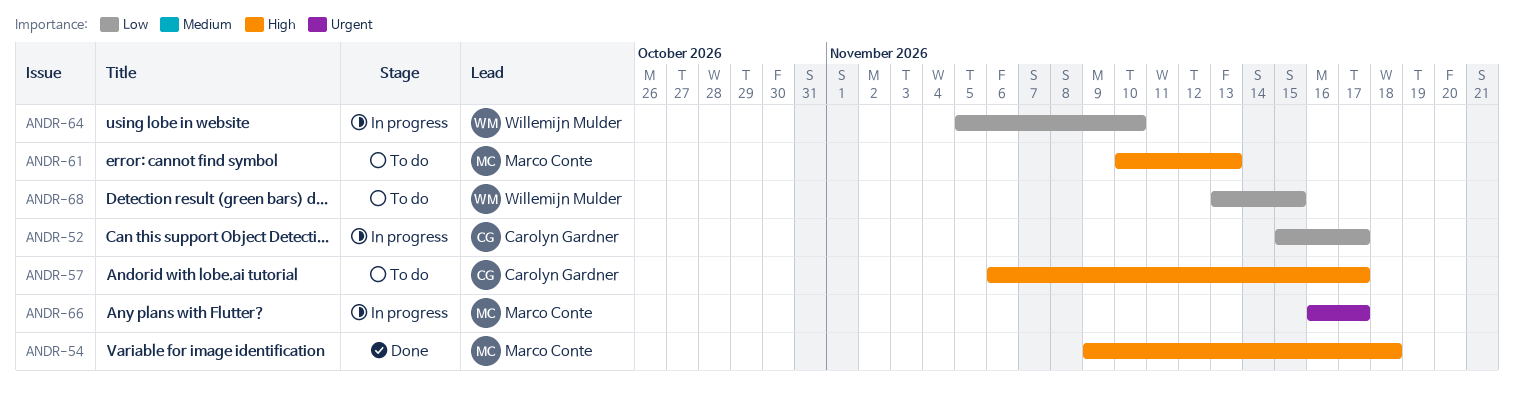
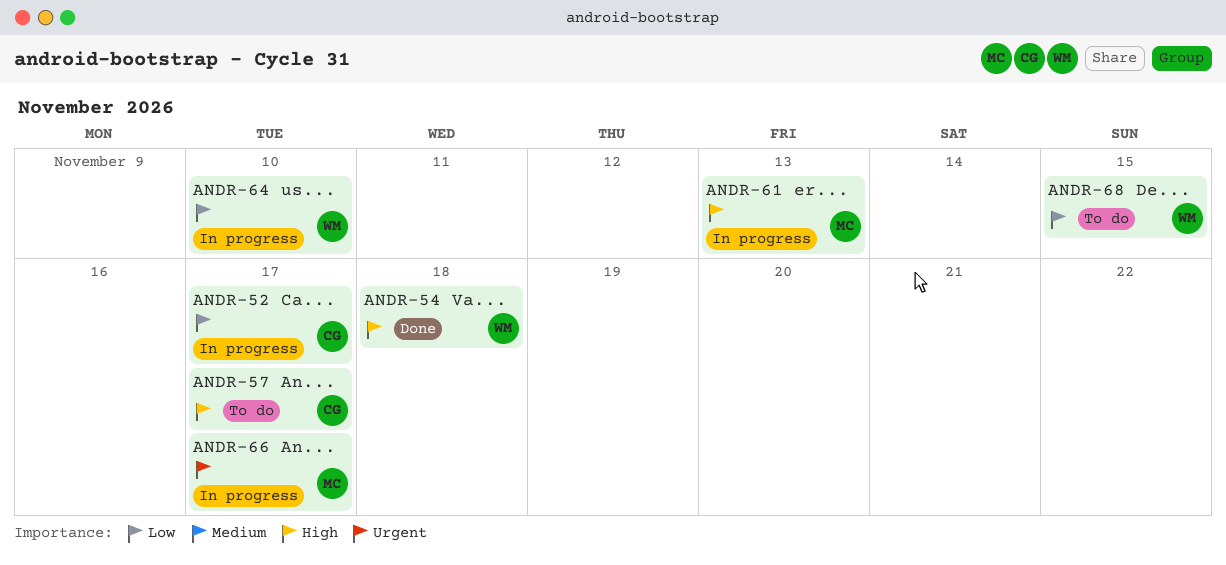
ANDR-54, owner: Marco Conte -> Willemijn Mulder
ANDR-61, status: To do -> In progress

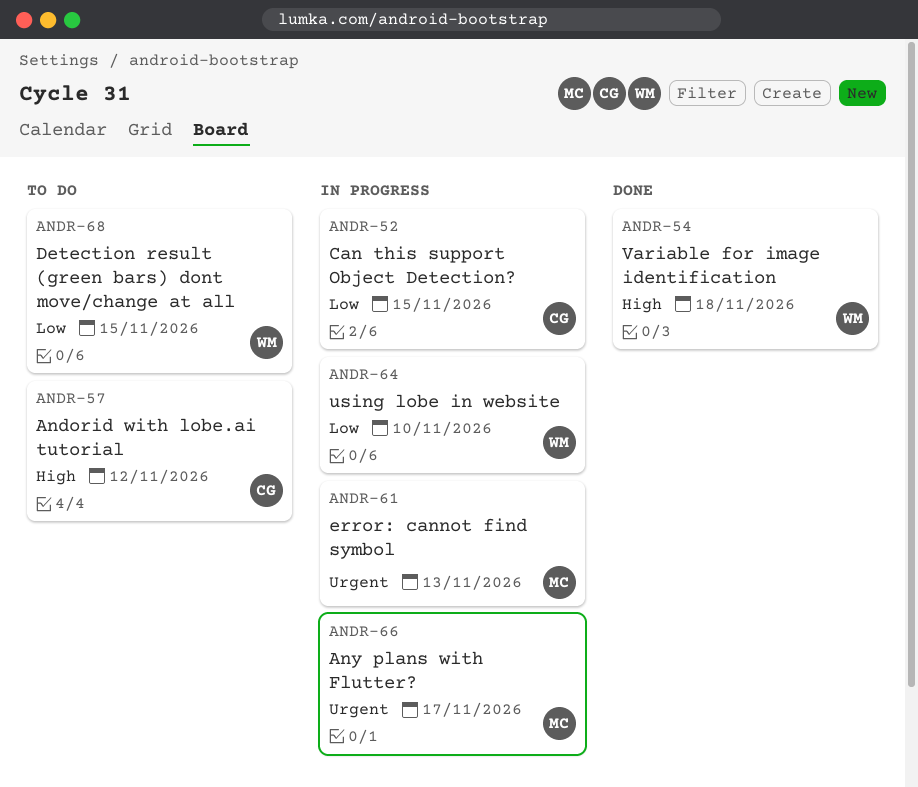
ANDR-52, due: Nov 17 -> Nov 15
ANDR-57, due: Nov 17 -> Nov 12
ANDR-61, priority: High -> Urgent

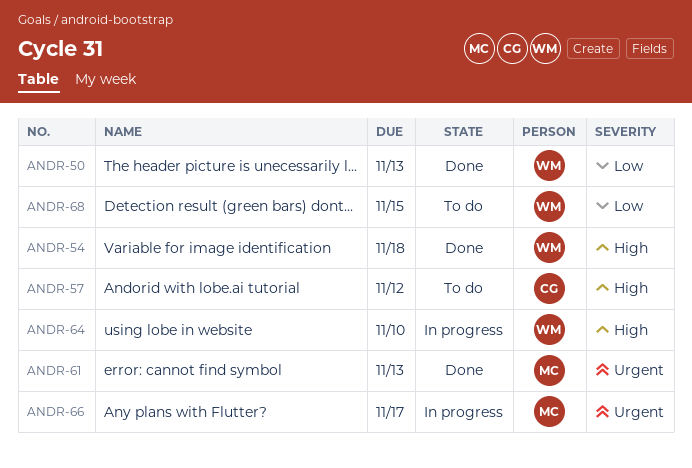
ANDR-50: none -> present
ANDR-52: present -> none
ANDR-61, status: In progress -> Done
ANDR-64, priority: Low -> High

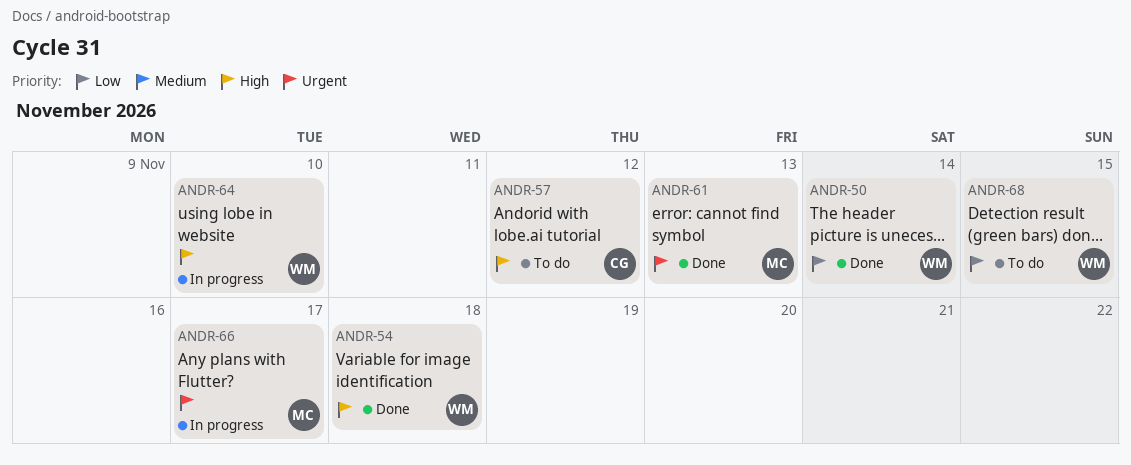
ANDR-50, due: Nov 13 -> Nov 14

